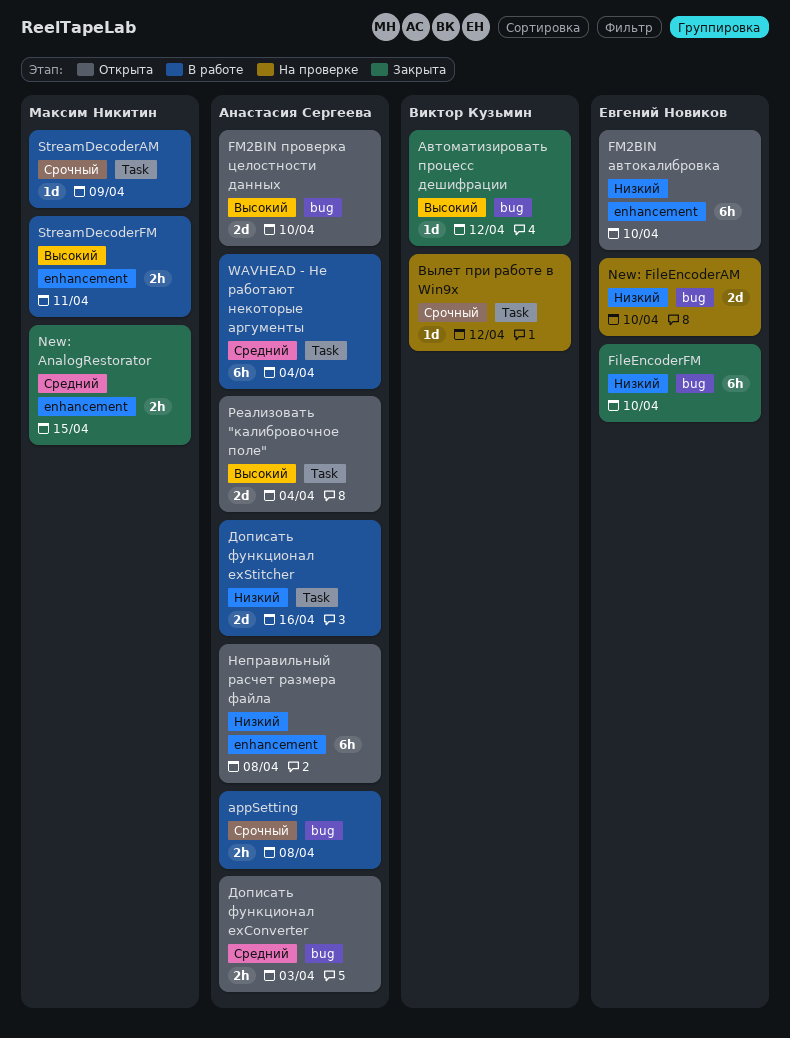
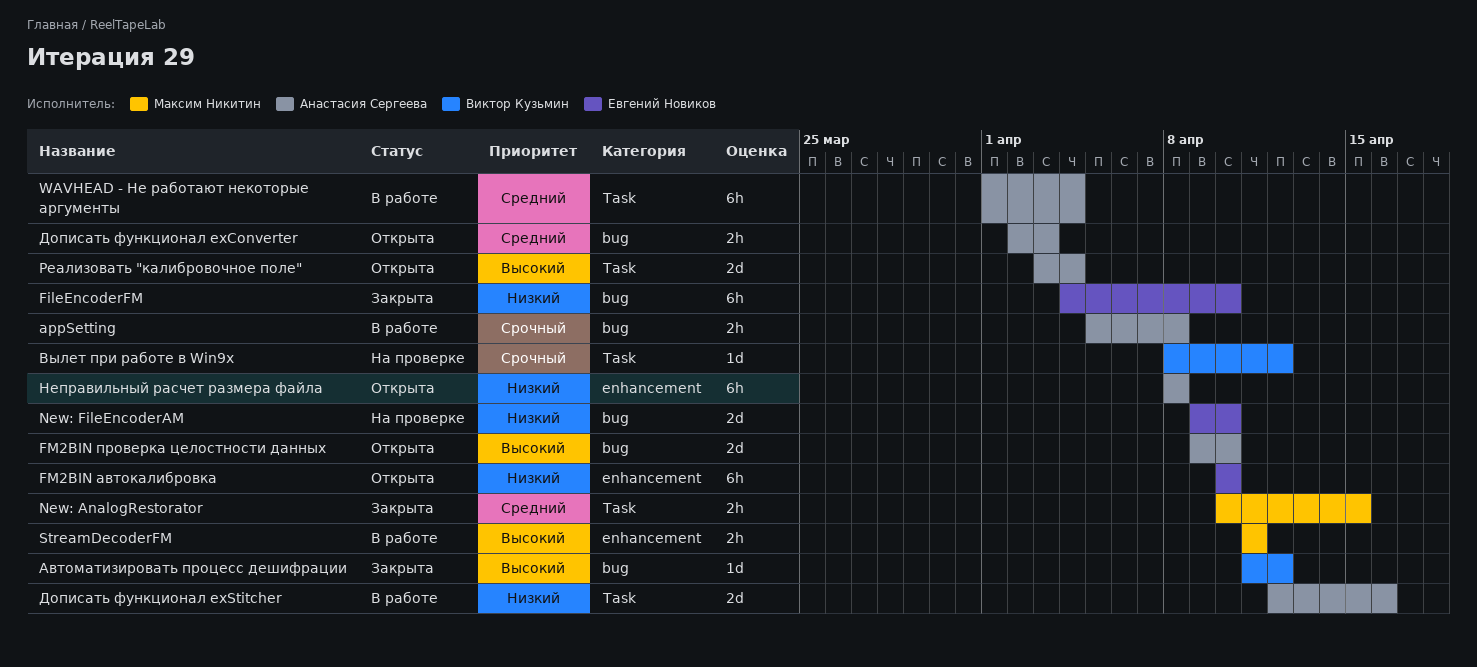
New: AnalogRestorator, label: enhancement -> Task
StreamDecoderAM: present -> none

